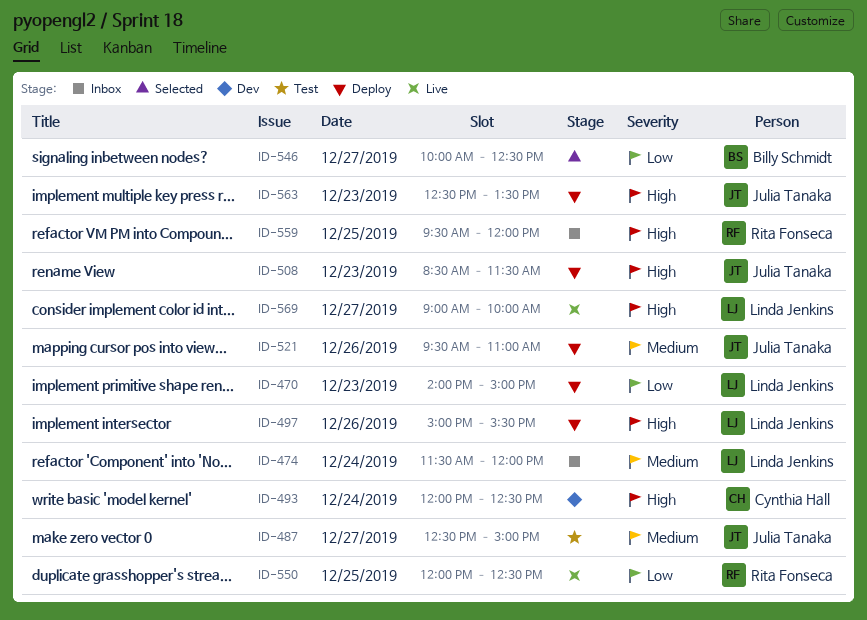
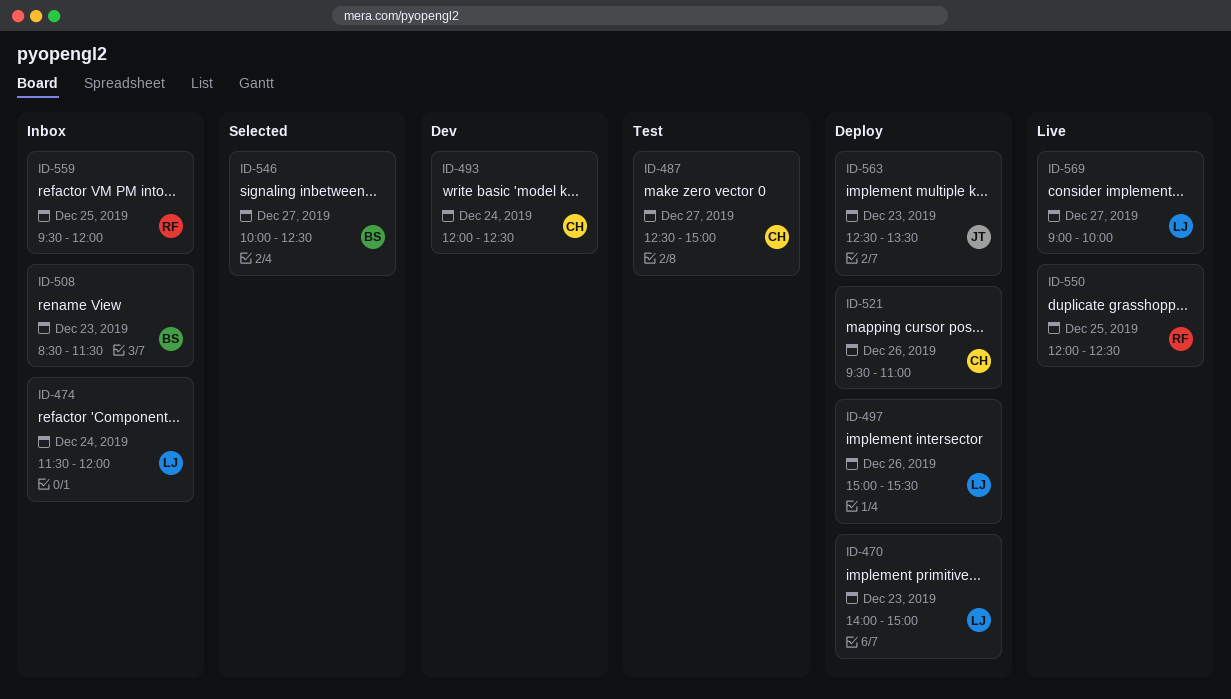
ID-487, owner: Julia Tanaka -> Cynthia Hall
ID-508, status: Deploy -> Inbox
ID-508, owner: Julia Tanaka -> Billy Schmidt
ID-521, owner: Julia Tanaka -> Cynthia Hall

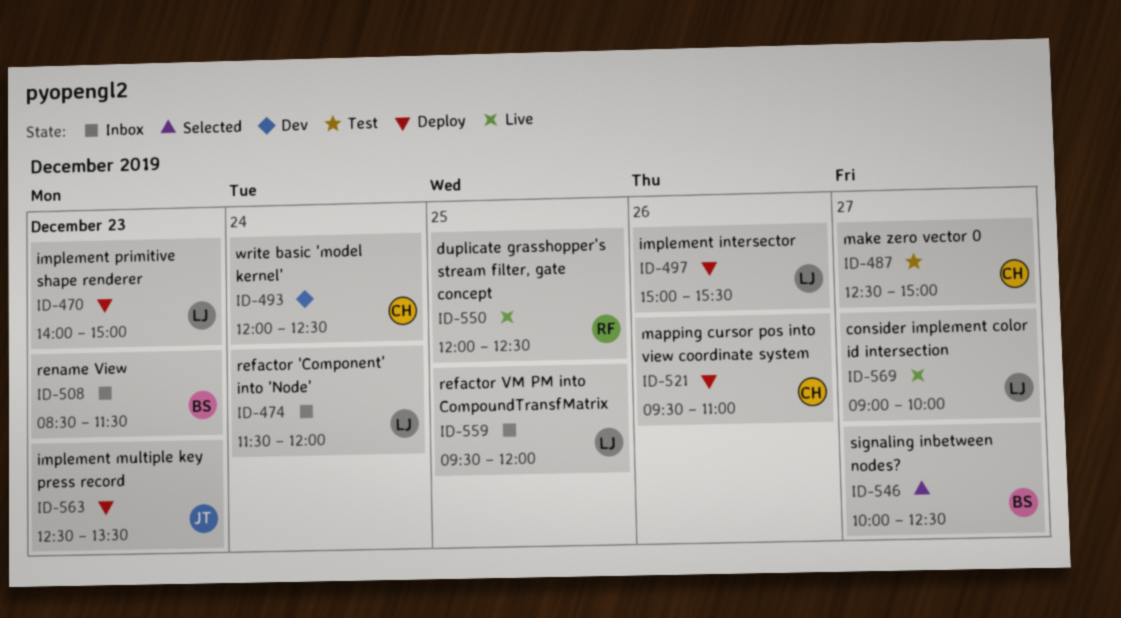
ID-559, owner: RF -> LJ

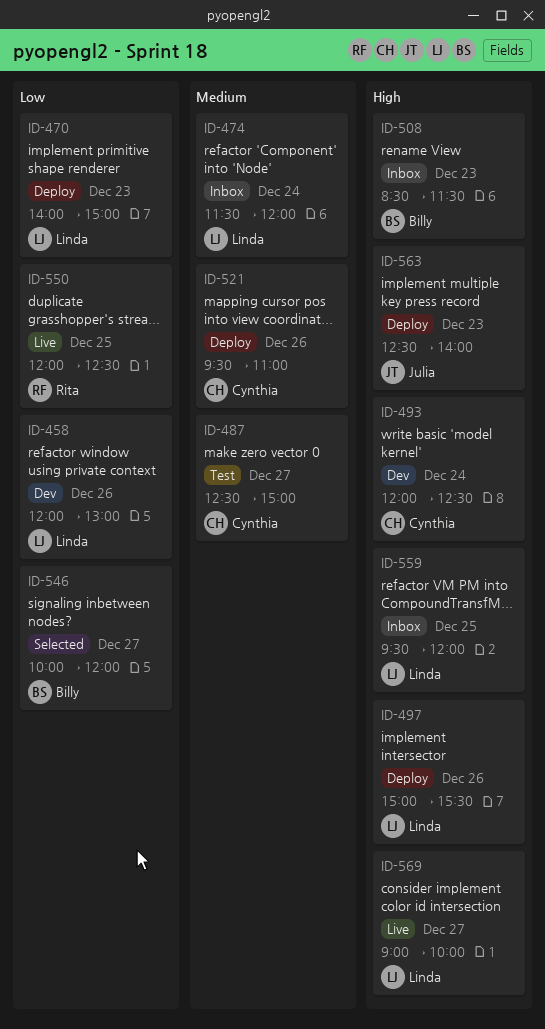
ID-458: none -> present
ID-546, ends: 12:30 -> 12:00
ID-563, ends: 13:30 -> 14:00

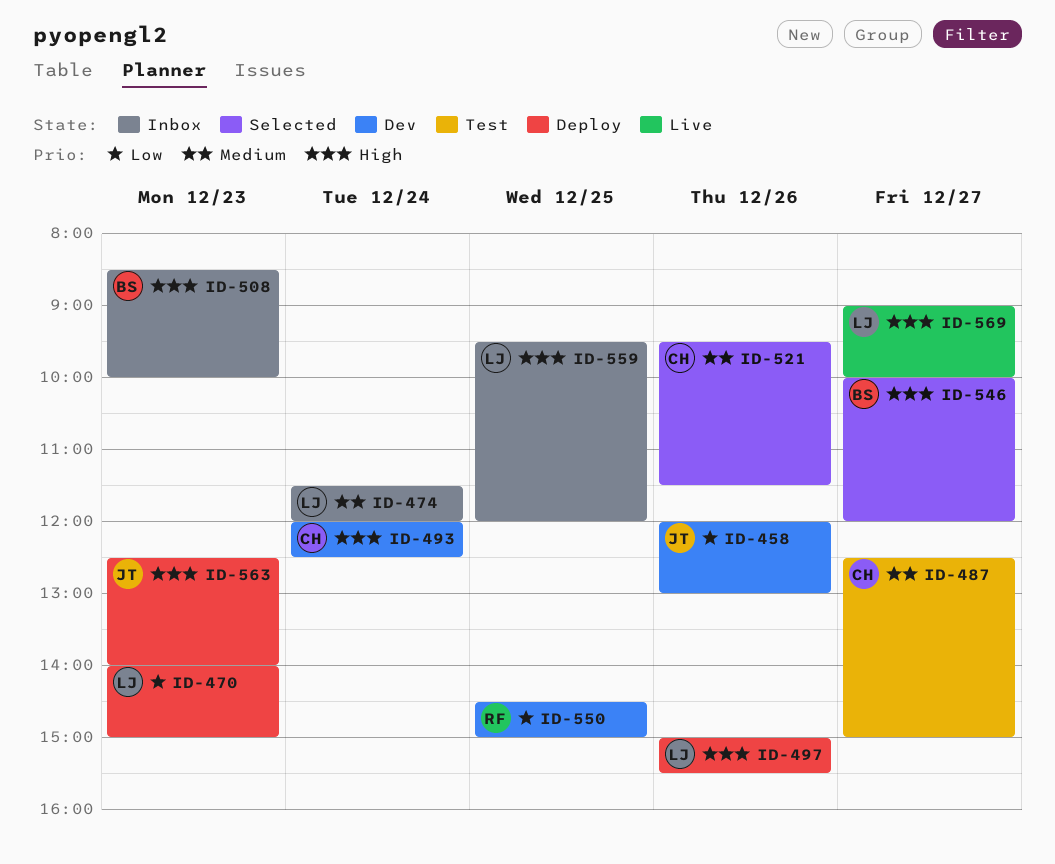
ID-458, owner: Linda -> Julia
ID-508, ends: 11:30 -> 10:00
ID-521, status: Deploy -> Selected
ID-521, ends: 11:00 -> 11:30
ID-546, priority: Low -> High
ID-550, status: Live -> Dev
ID-550, begins: 12:00 -> 14:30
ID-550, ends: 12:30 -> 15:00

